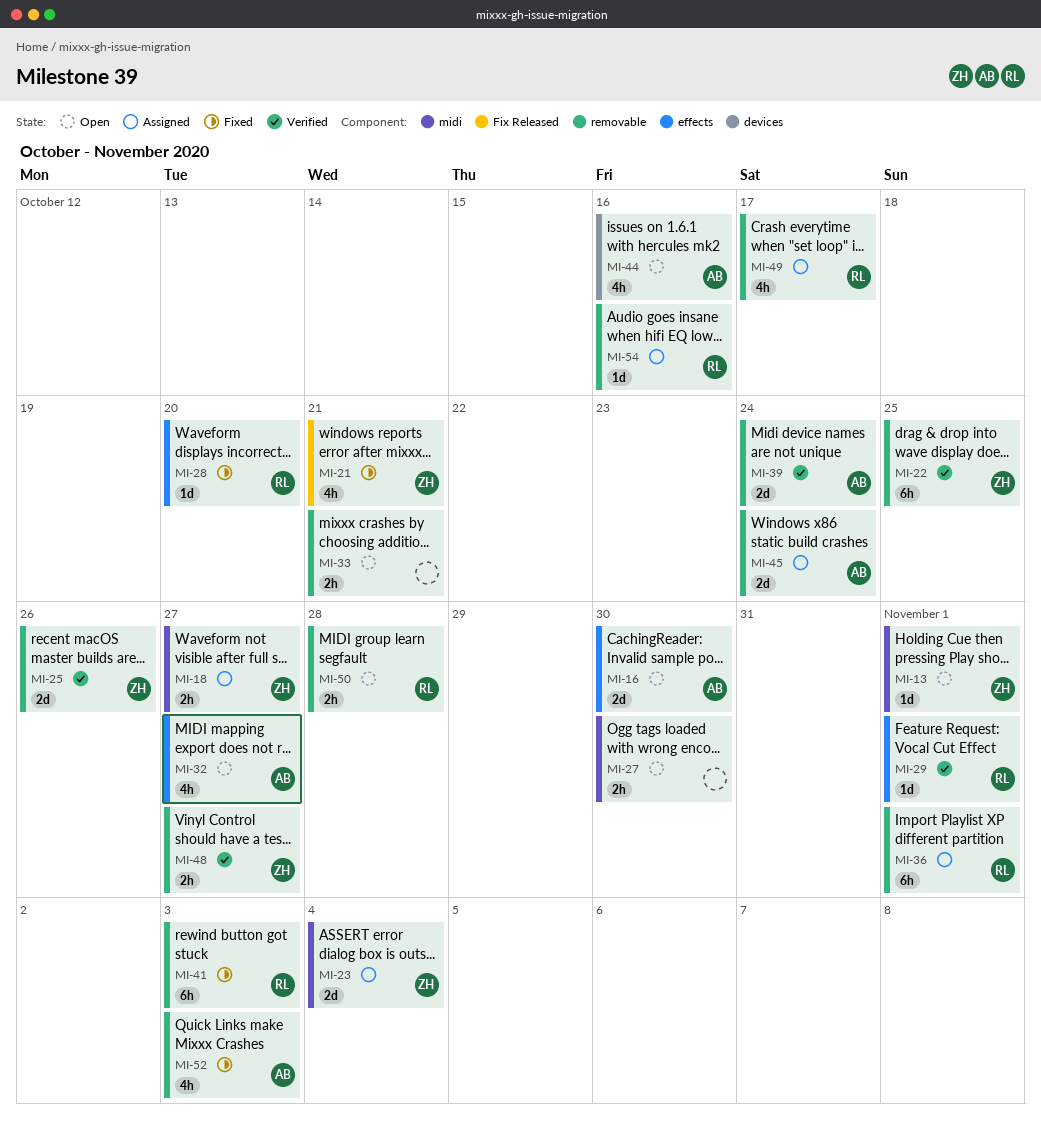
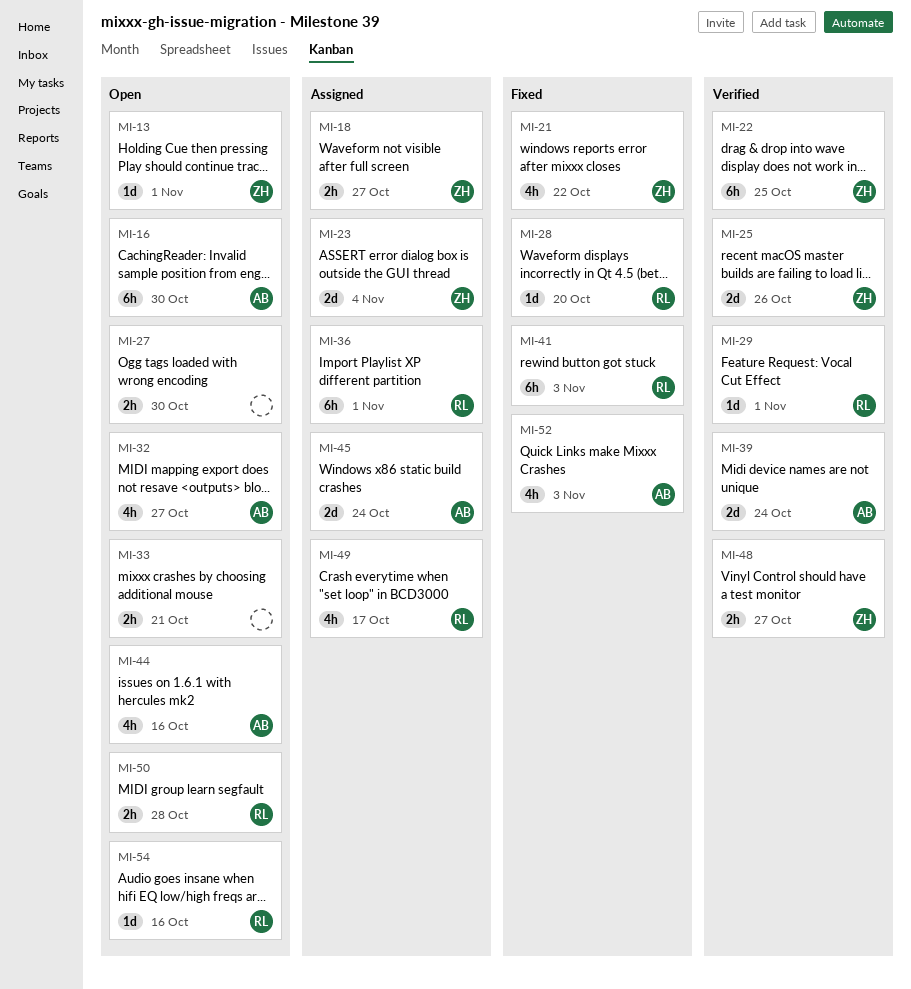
MI-16, estimate: 2d -> 6h
MI-21, due: Oct 21 -> Oct 22
MI-54, status: Assigned -> Open

